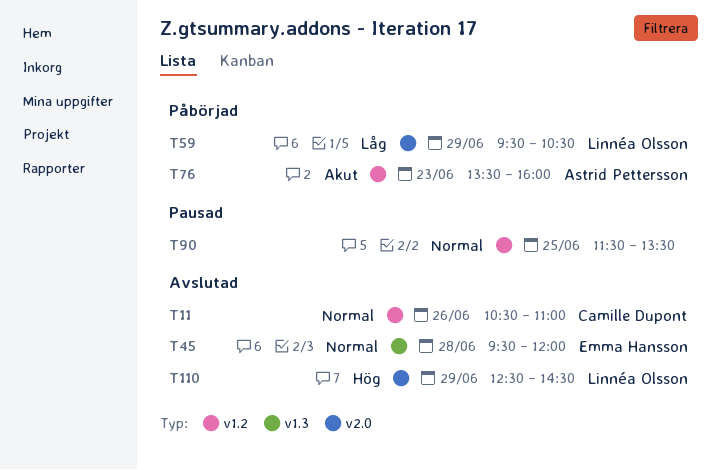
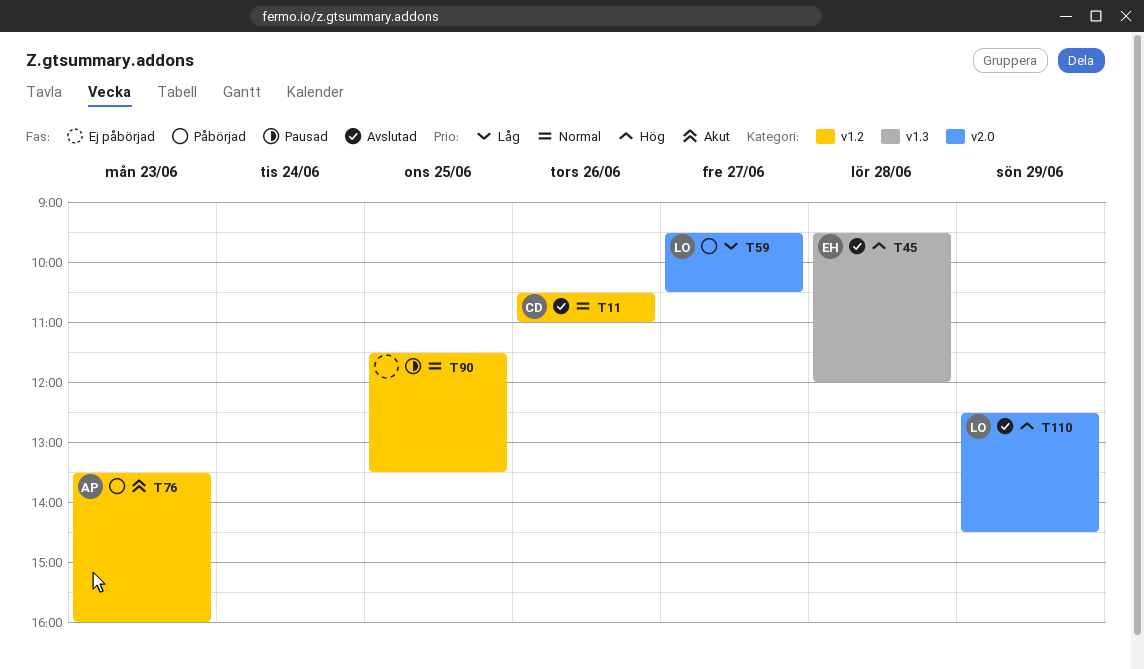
T45, priority: Normal -> Hög
T59, day: Jun 29 -> Jun 27

